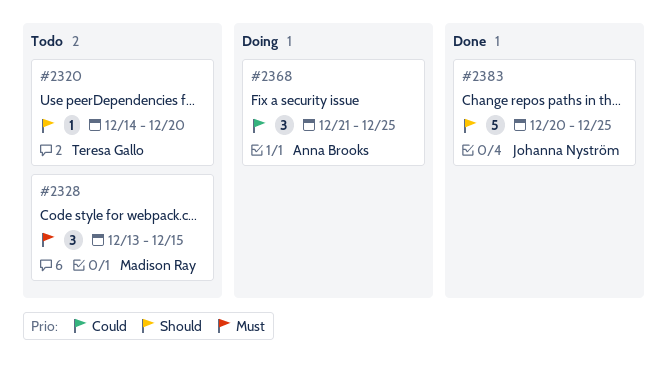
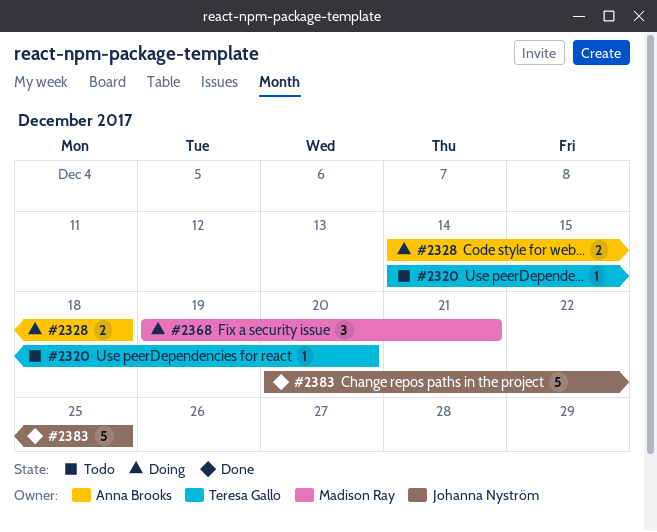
#2328, status: Todo -> Doing
#2328, owner: Madison Ray -> Anna Brooks
#2328, estimate: 3 -> 2
#2328, start: Dec 13 -> Dec 14
#2328, due: Dec 15 -> Dec 18
#2368, owner: Anna Brooks -> Madison Ray
#2368, start: Dec 21 -> Dec 19
#2368, due: Dec 25 -> Dec 21

